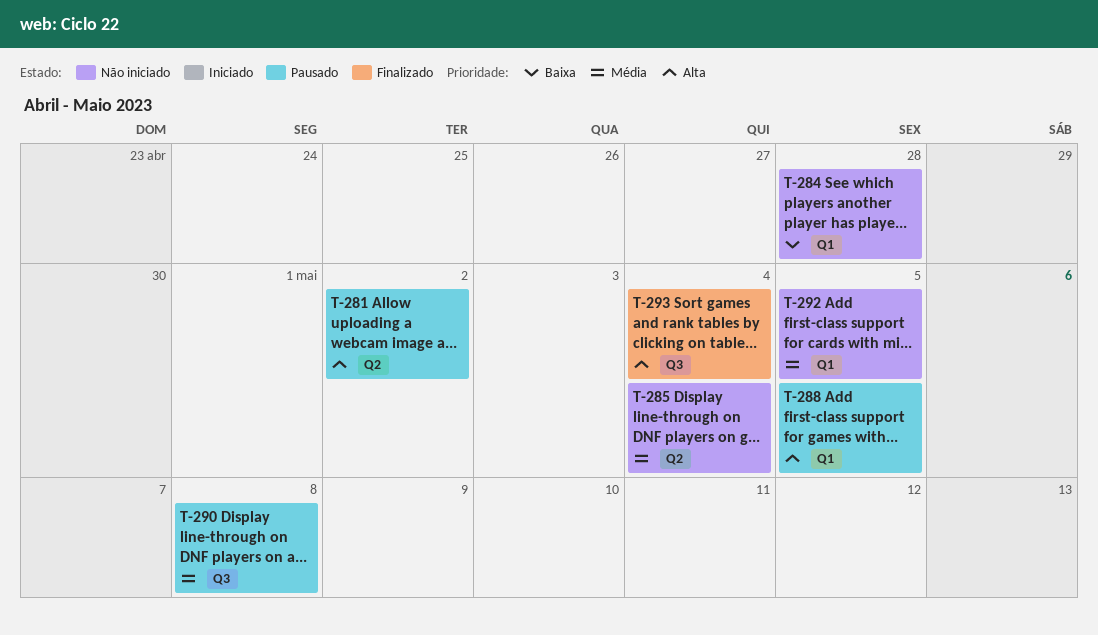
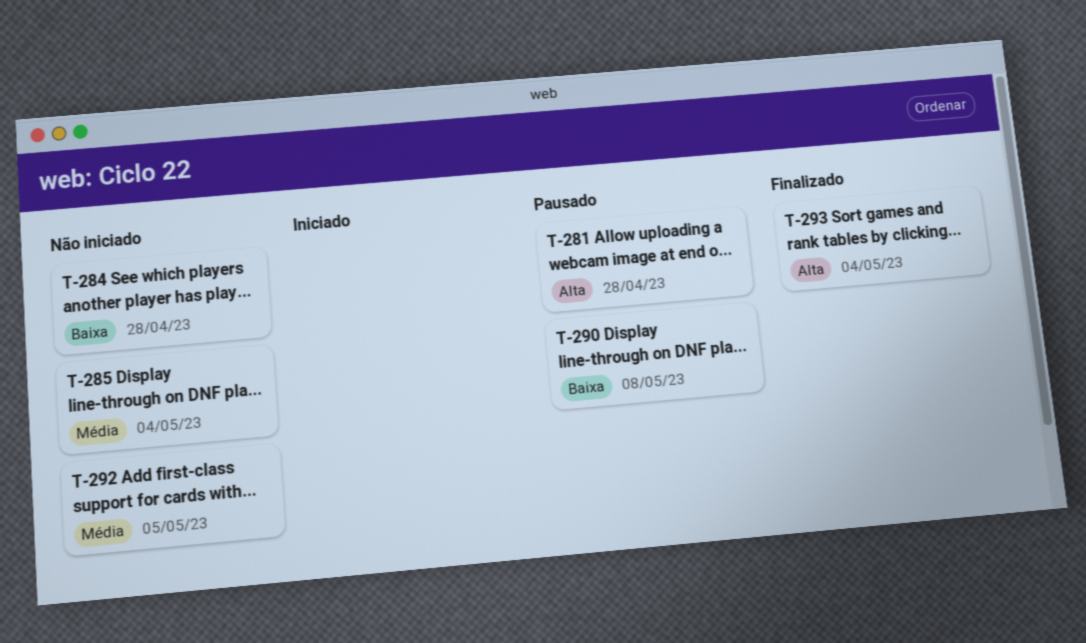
T-281, due: May 2 -> Apr 28
T-288: present -> none
T-290, priority: Média -> Baixa

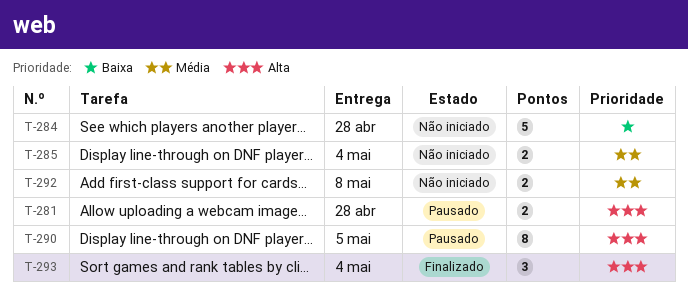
T-290, priority: Baixa -> Alta
T-290, due: May 8 -> May 5
T-292, due: May 5 -> May 8

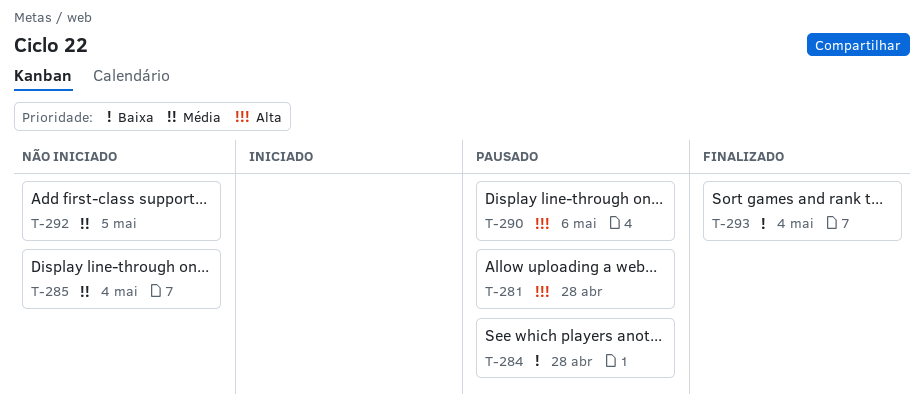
T-284, status: Não iniciado -> Pausado
T-290, due: May 5 -> May 6
T-292, due: May 8 -> May 5
T-293, priority: Alta -> Baixa

